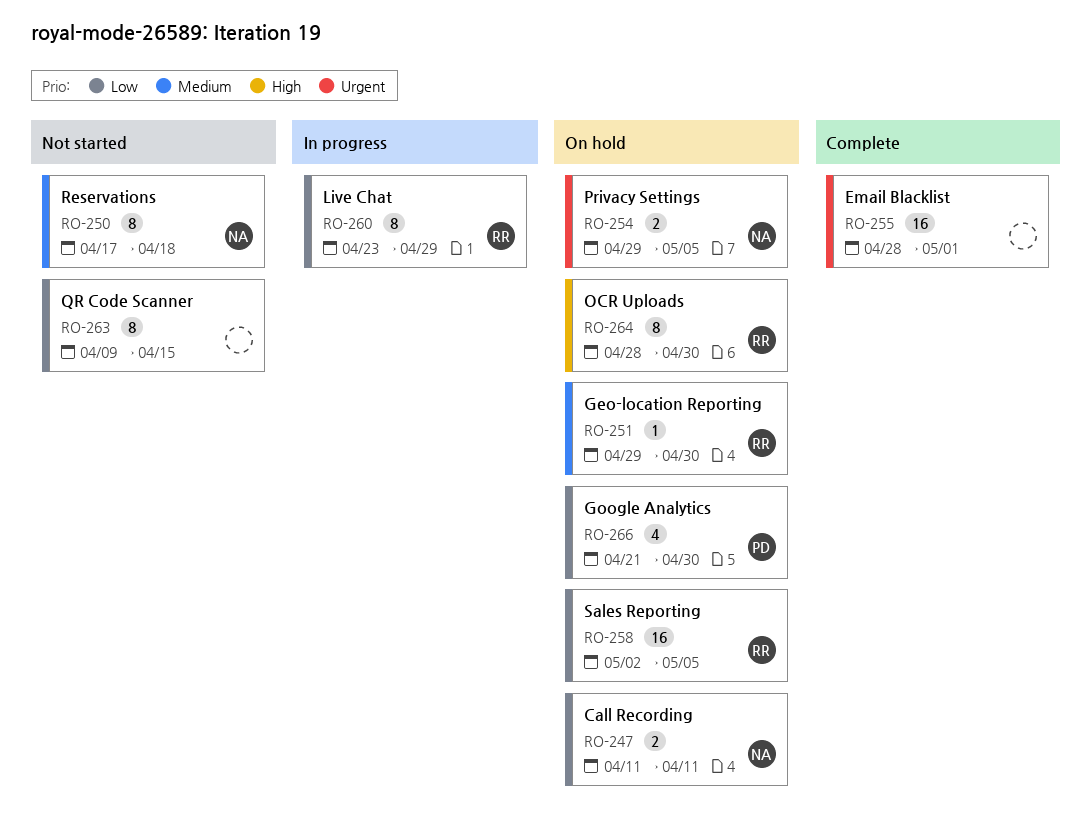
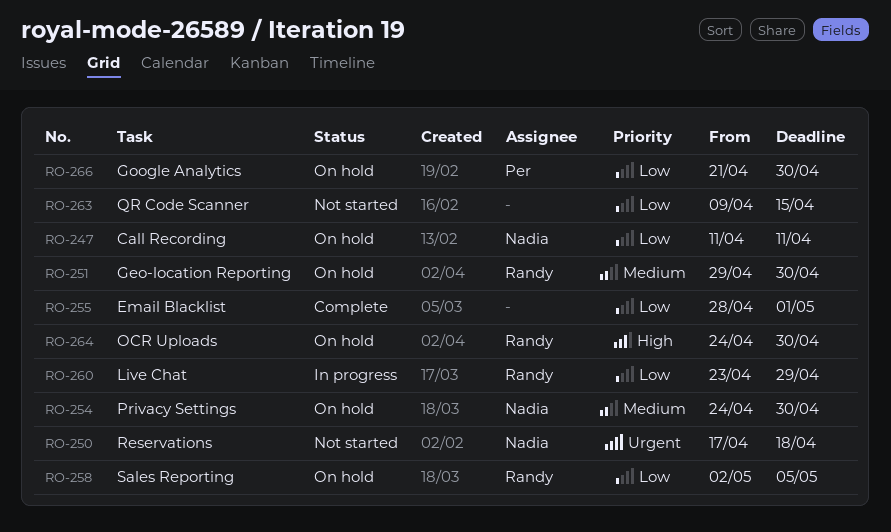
RO-250, priority: Medium -> Urgent
RO-254, priority: Urgent -> Medium
RO-254, start: Apr 29 -> Apr 24
RO-254, due: May 5 -> Apr 30
RO-255, priority: Urgent -> Low
RO-264, start: Apr 28 -> Apr 24

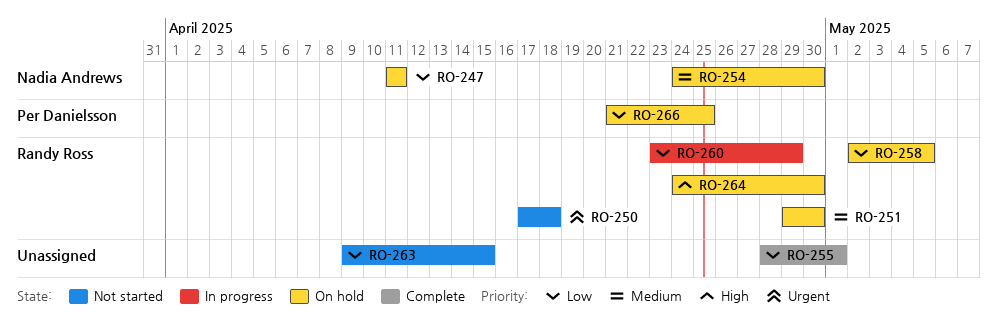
RO-250, owner: Nadia Andrews -> Randy Ross
RO-266, due: Apr 30 -> Apr 25

